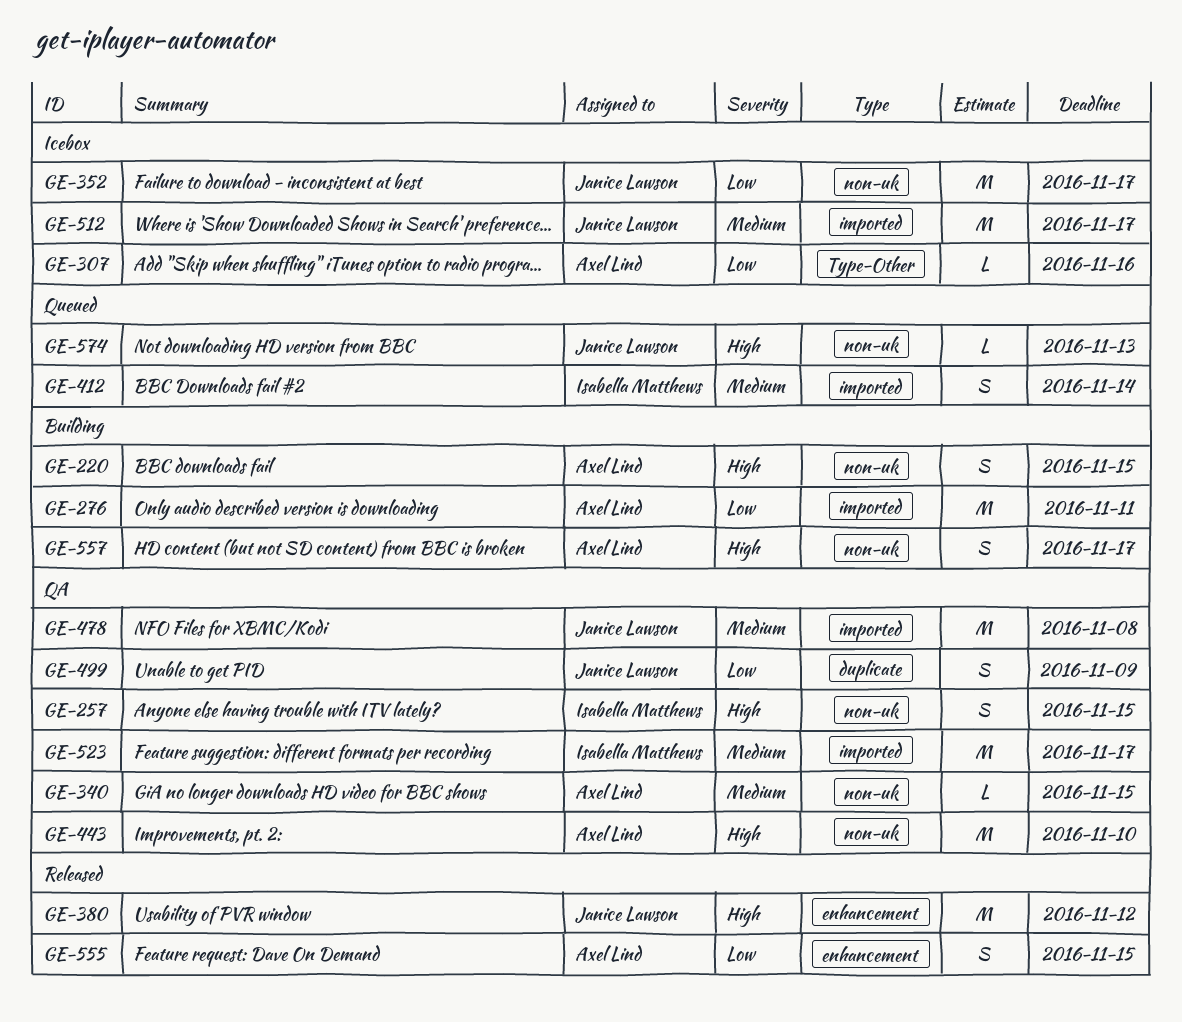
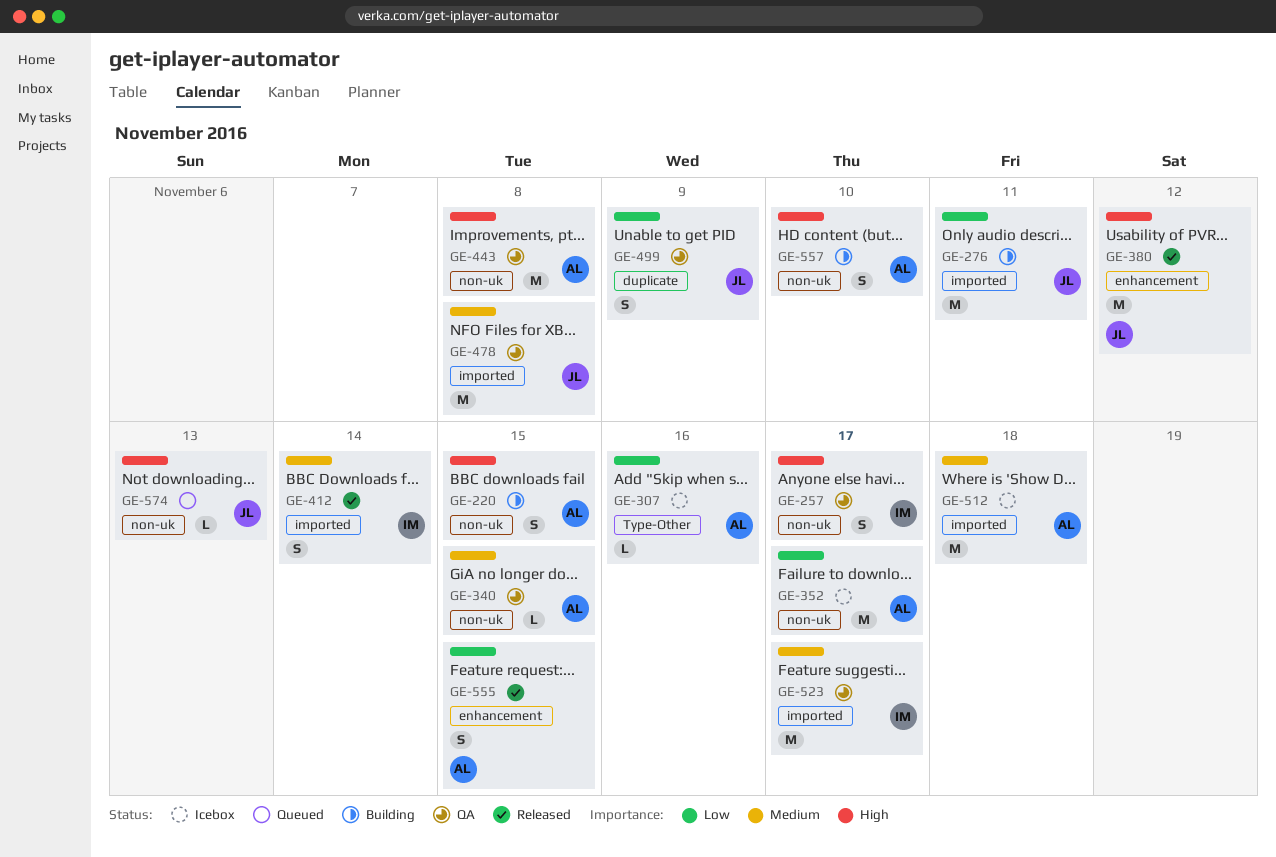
GE-257, due: Nov 15 -> Nov 17
GE-276, owner: Axel Lind -> Janice Lawson
GE-352, owner: Janice Lawson -> Axel Lind
GE-412, status: Queued -> Released
GE-443, due: Nov 10 -> Nov 8
GE-512, owner: Janice Lawson -> Axel Lind
GE-512, due: Nov 17 -> Nov 18
GE-557, due: Nov 17 -> Nov 10

